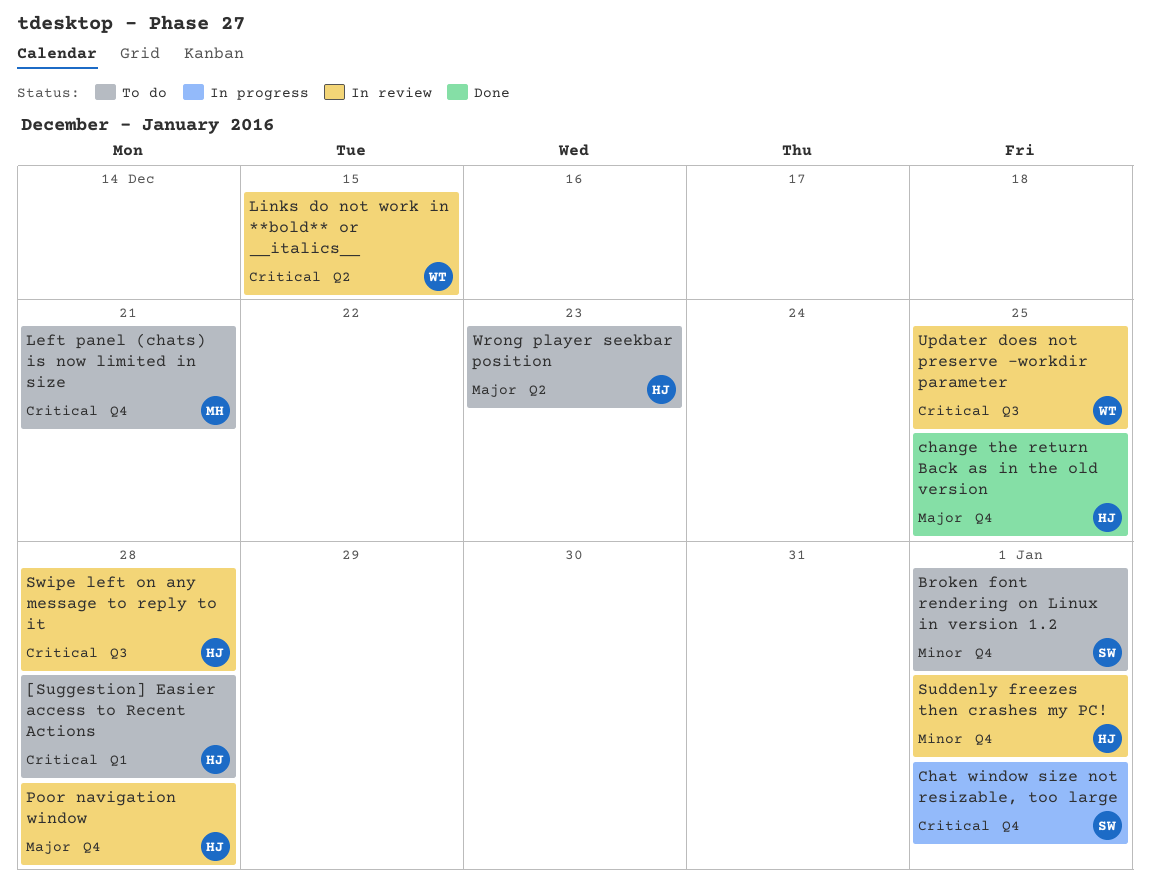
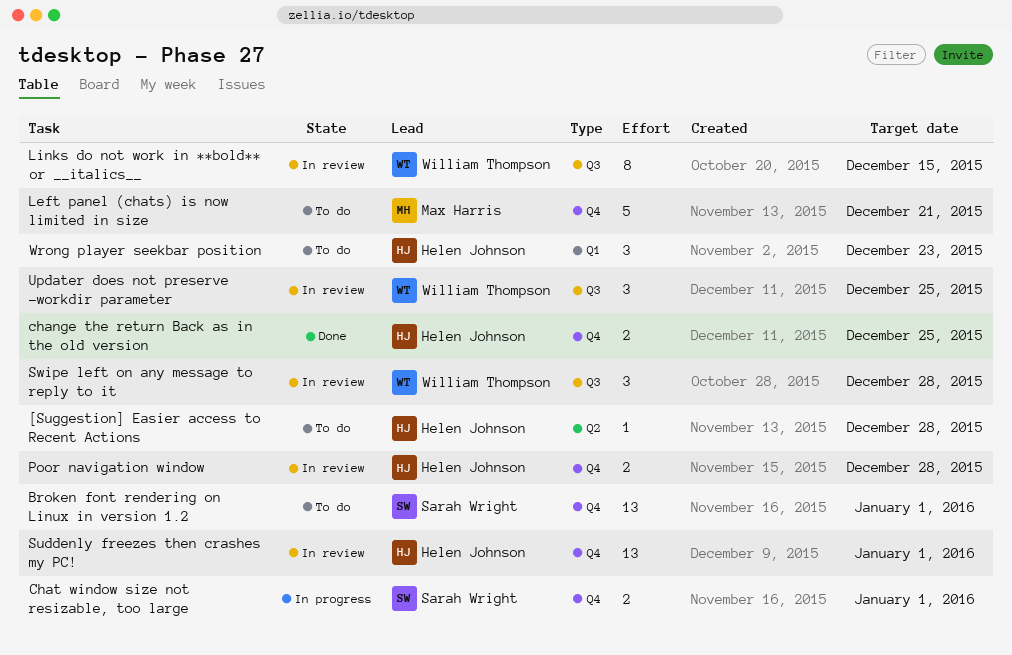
[Suggestion] Easier access to Recent Actions, label: Q1 -> Q2
Links do not work in **bold** or __italics__, label: Q2 -> Q3
Swipe left on any message to reply to it, owner: Helen Johnson -> William Thompson
Wrong player seekbar position, label: Q2 -> Q1

